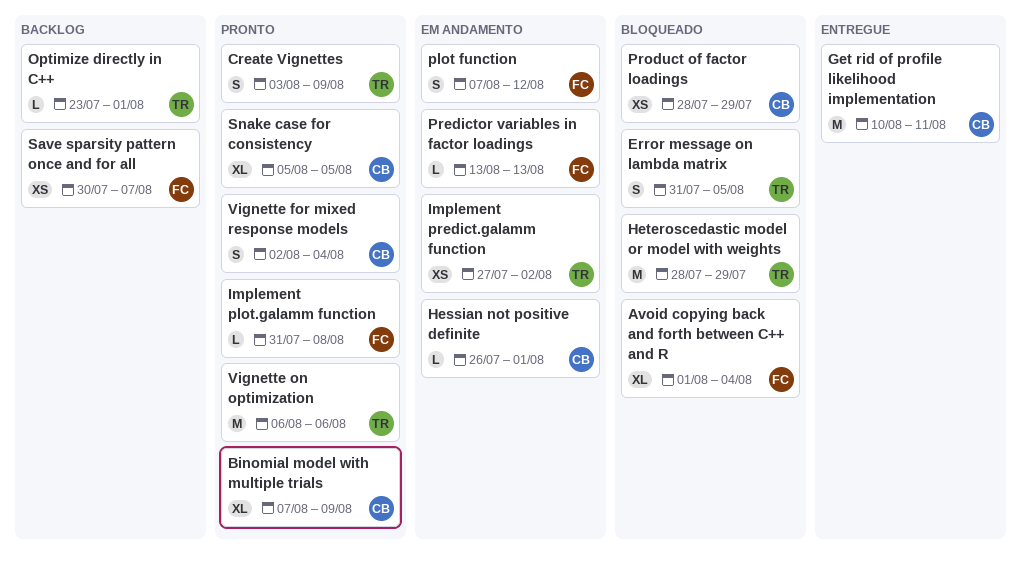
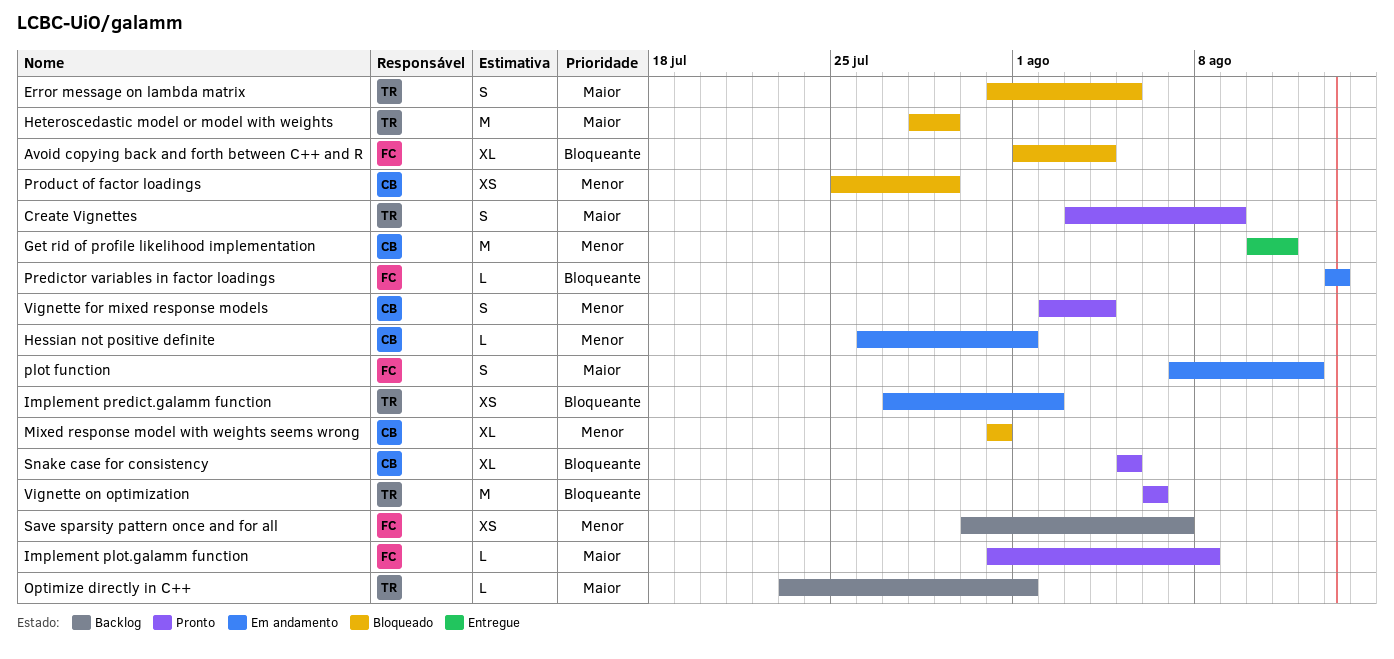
Binomial model with multiple trials: present -> none
Mixed response model with weights seems wrong: none -> present
Product of factor loadings, start: Jul 28 -> Jul 25

